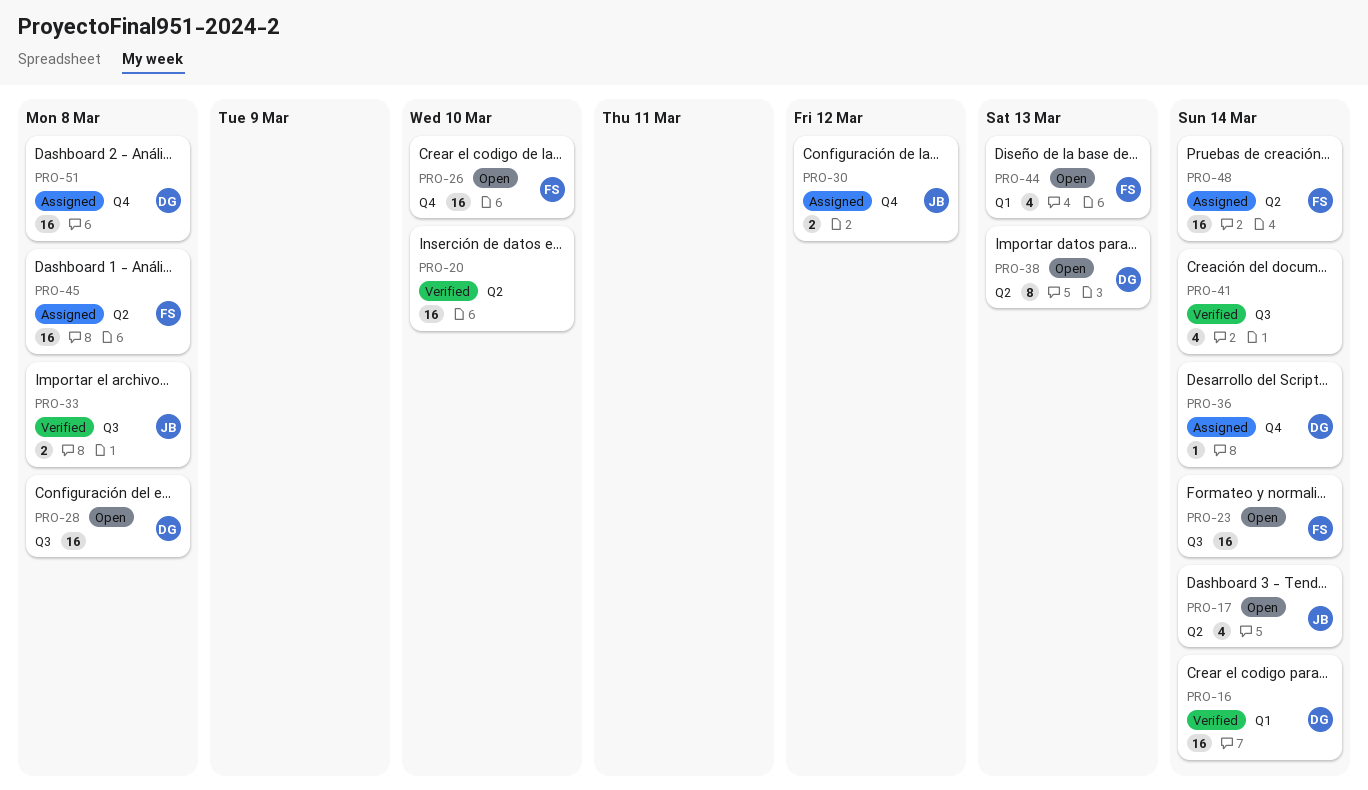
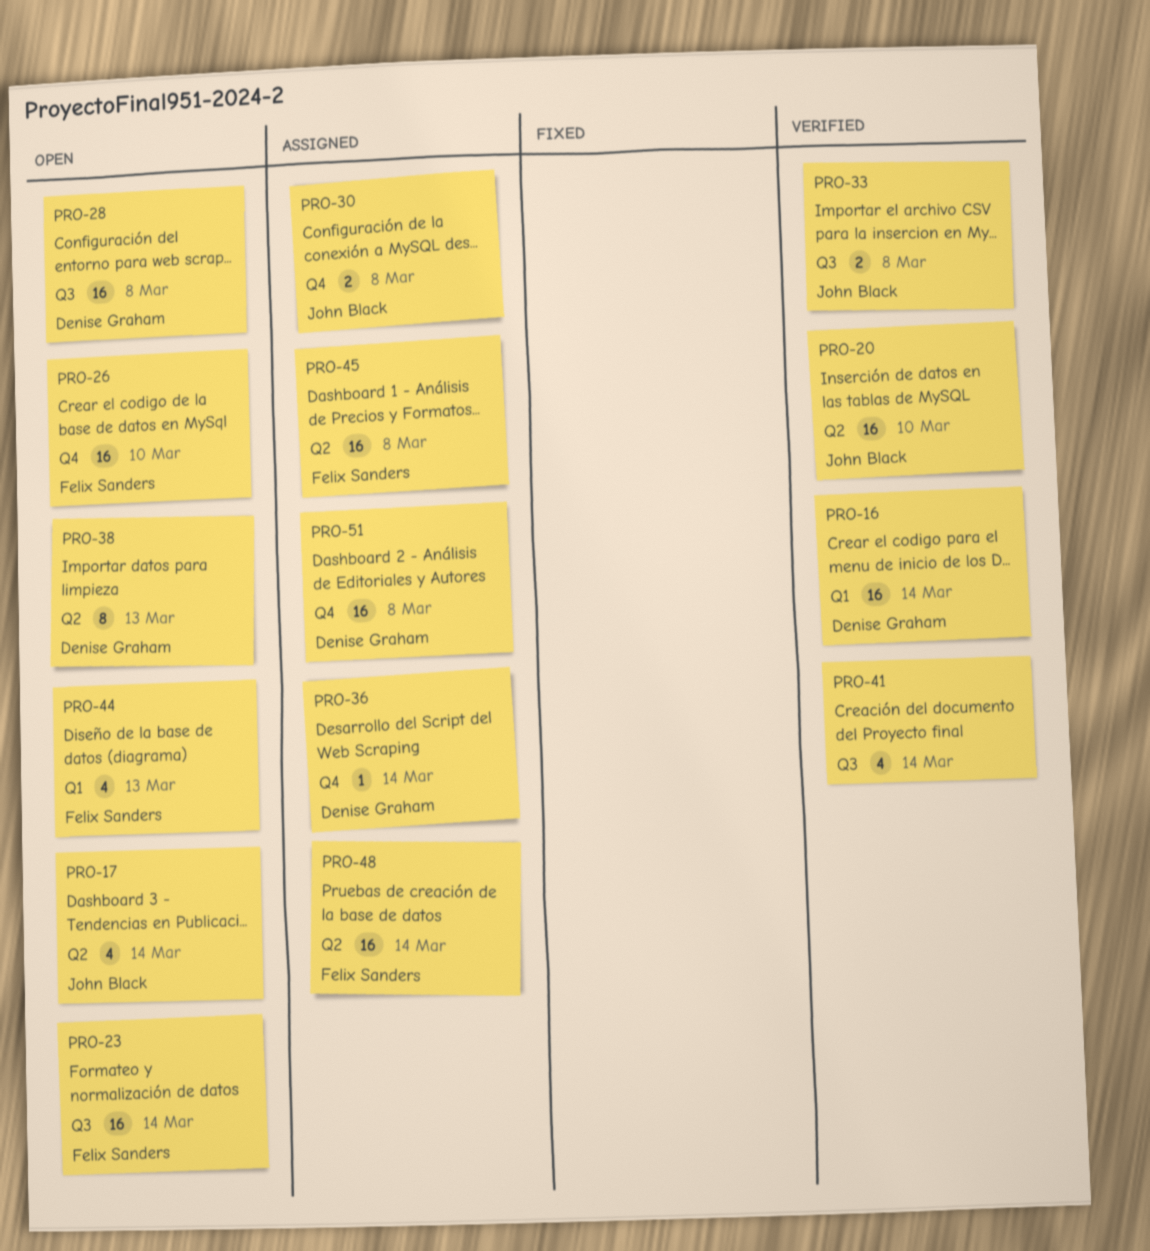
PRO-20, owner: none -> John Black
PRO-30, due: Mar 12 -> Mar 8

